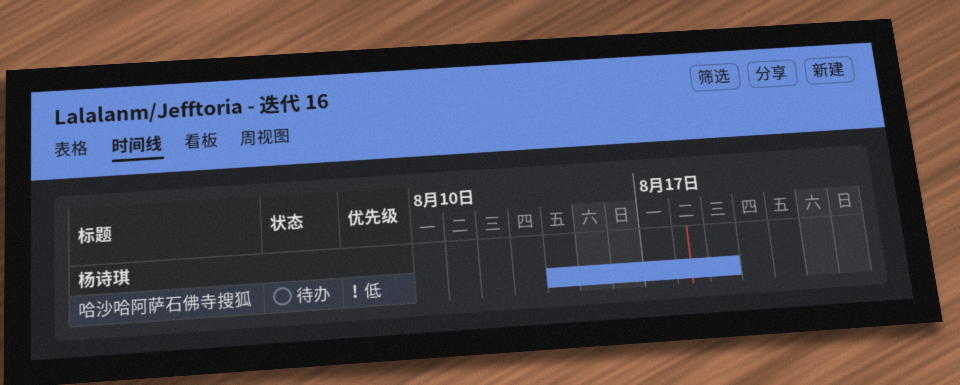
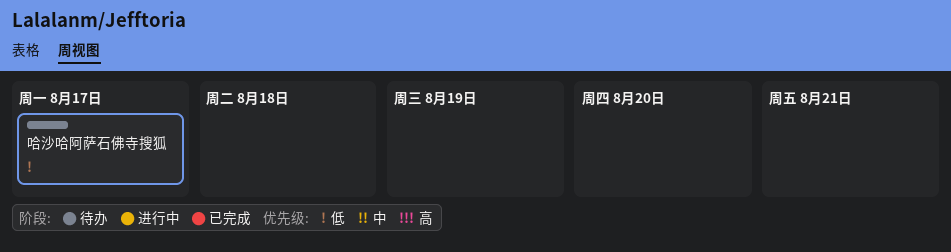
哈沙哈阿萨石佛寺搜狐, due: Aug 19 -> Aug 17

